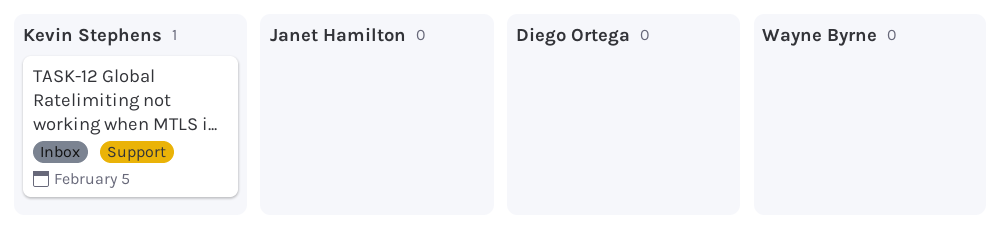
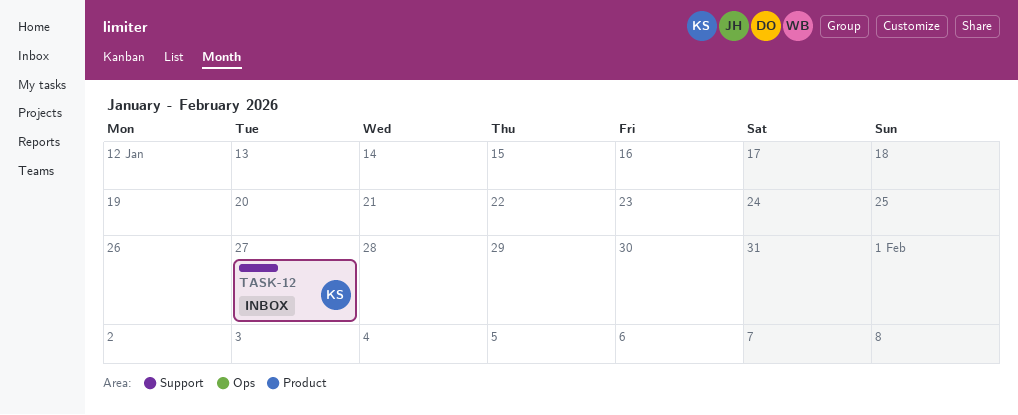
TASK-12, due: Feb 5 -> Jan 27

